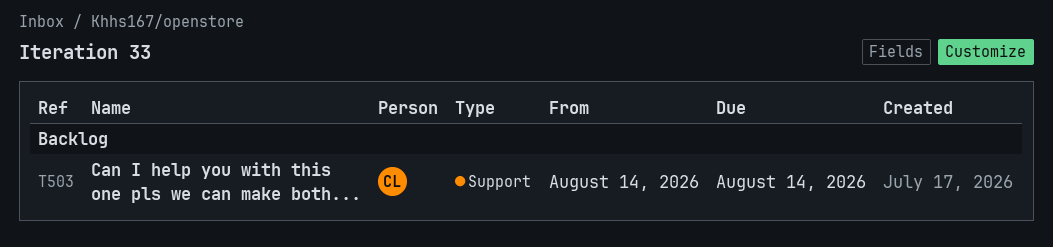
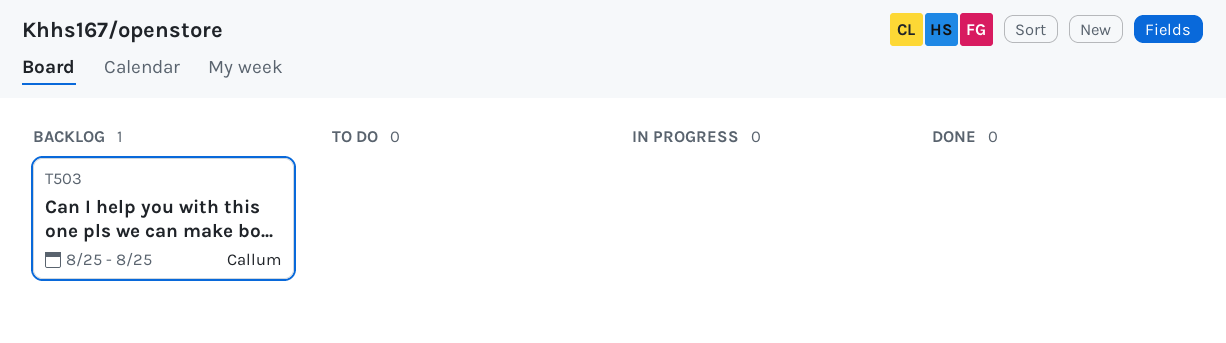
T503, start: Aug 14 -> Aug 25
T503, due: Aug 14 -> Aug 25

